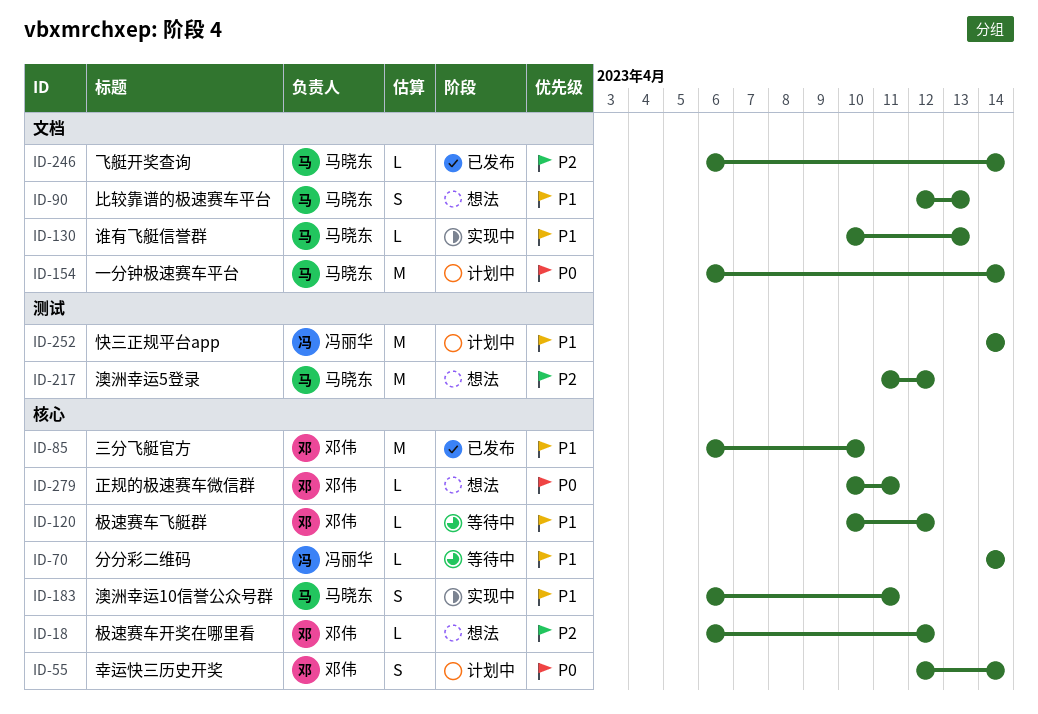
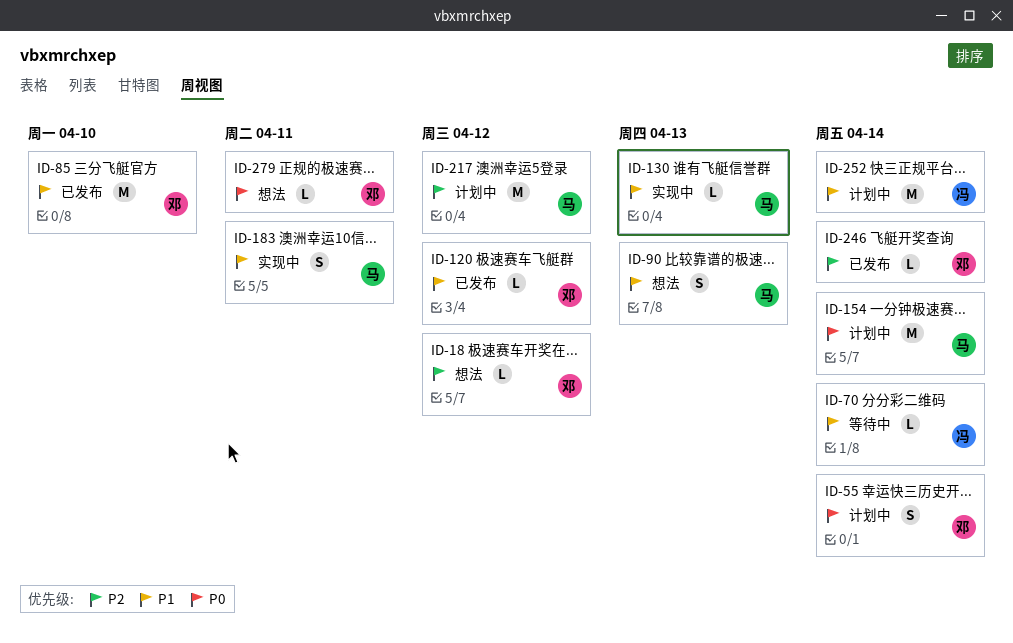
ID-120, status: 等待中 -> 已发布
ID-217, status: 想法 -> 计划中
ID-246, owner: 马晓东 -> 邓伟

